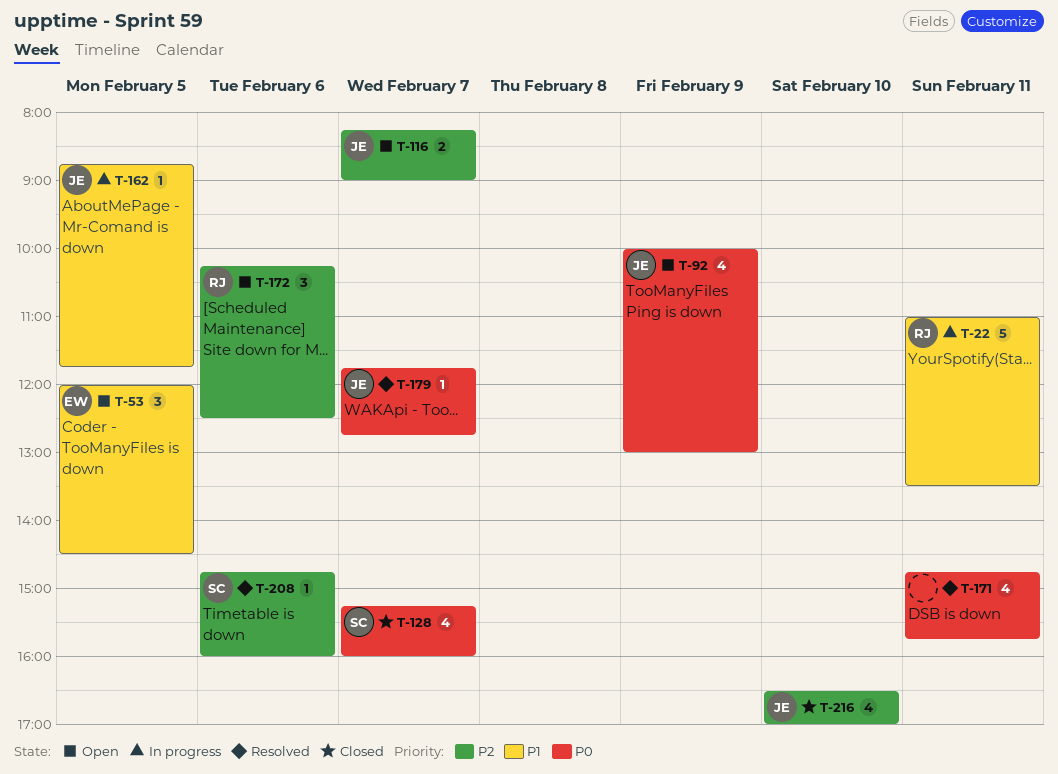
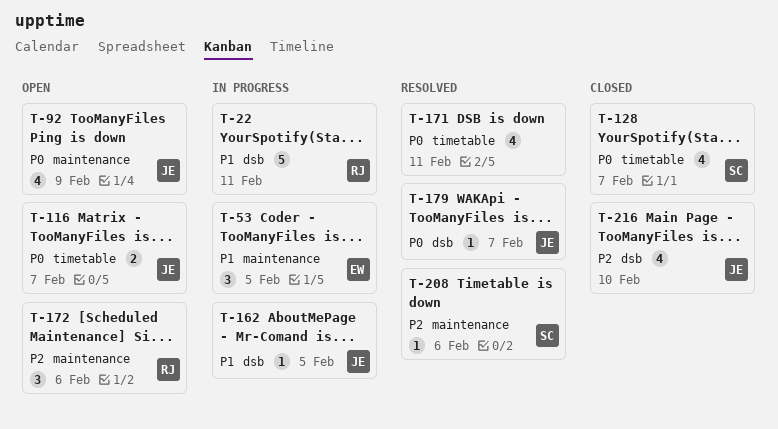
T-53, status: Open -> In progress
T-116, priority: P2 -> P0

